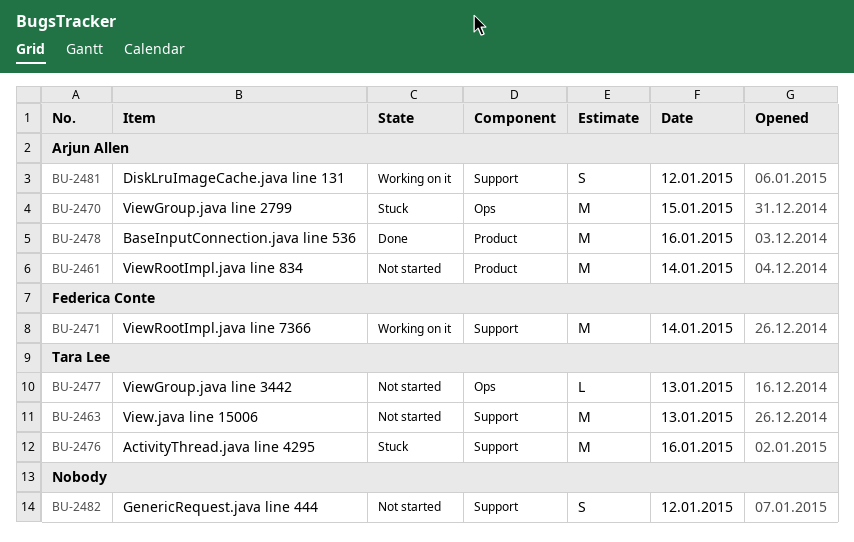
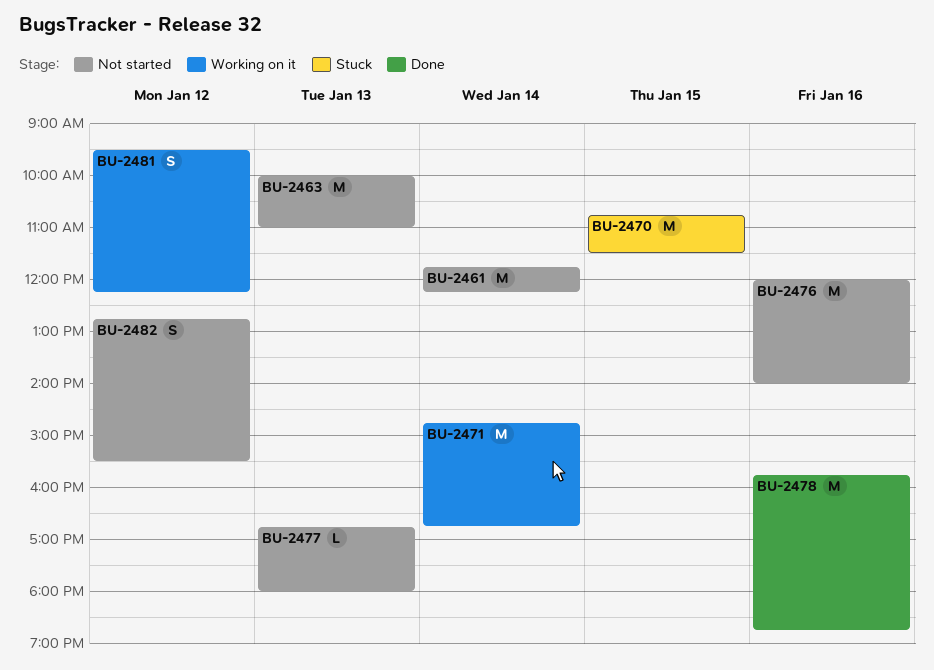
BU-2476, status: Stuck -> Not started

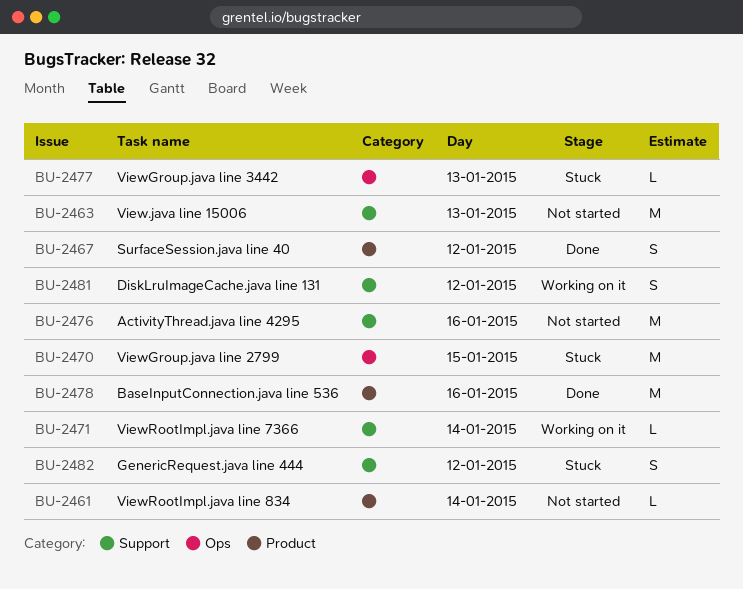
BU-2461, estimate: M -> L
BU-2467: none -> present
BU-2471, estimate: M -> L
BU-2477, status: Not started -> Stuck
BU-2482, status: Not started -> Stuck

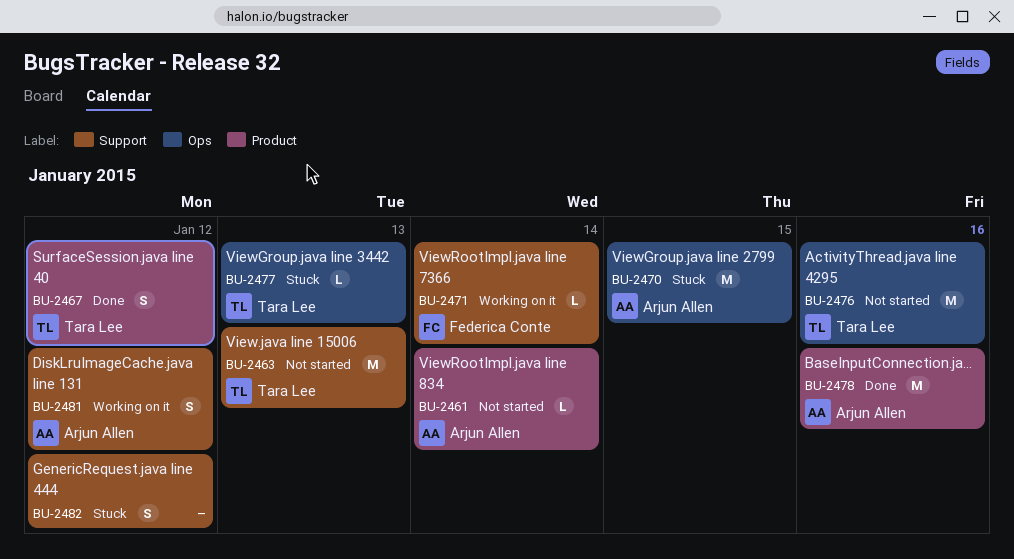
BU-2476, label: Support -> Ops

